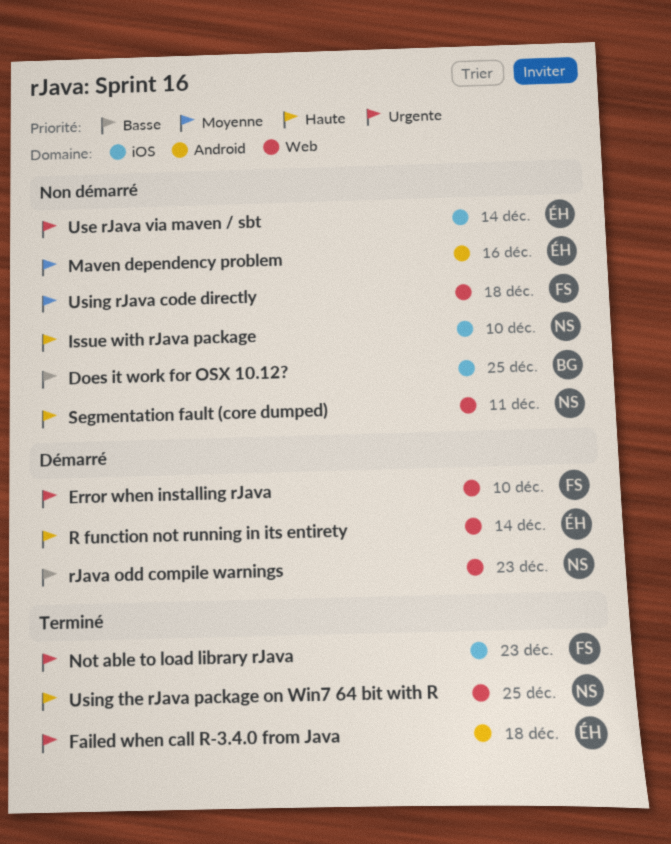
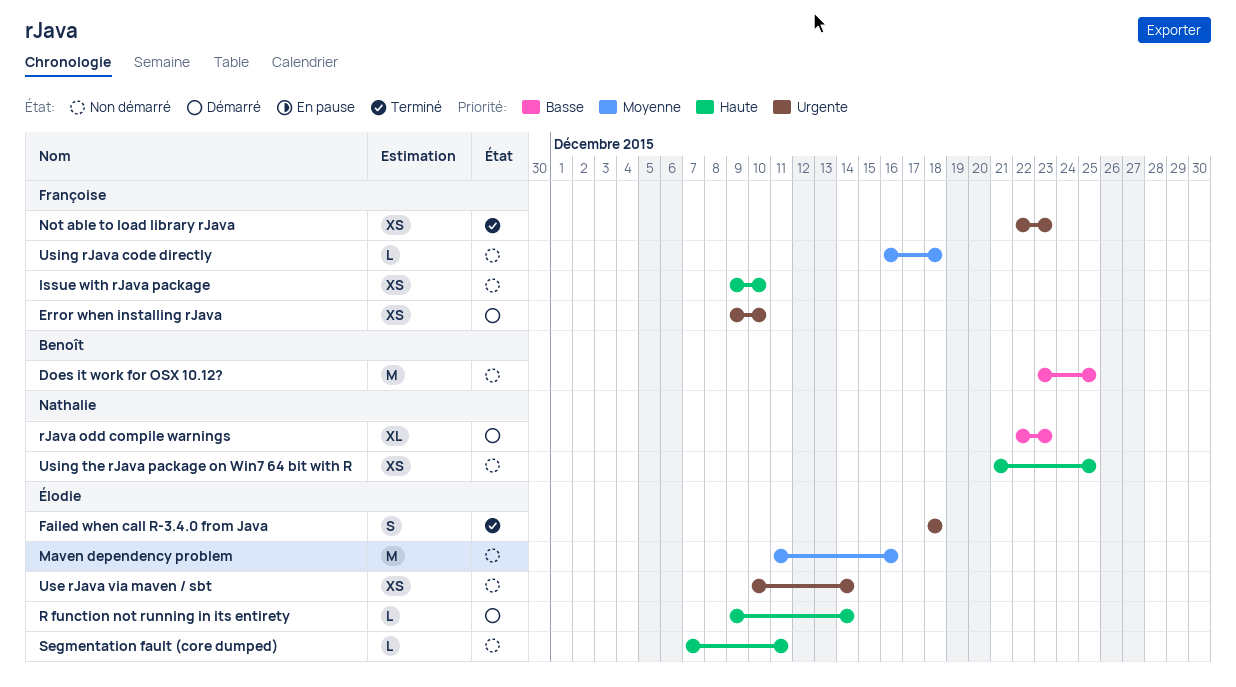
Issue with rJava package, owner: Nathalie -> Françoise
Segmentation fault (core dumped), owner: Nathalie -> Élodie
Using the rJava package on Win7 64 bit with R, status: Terminé -> Non démarré

